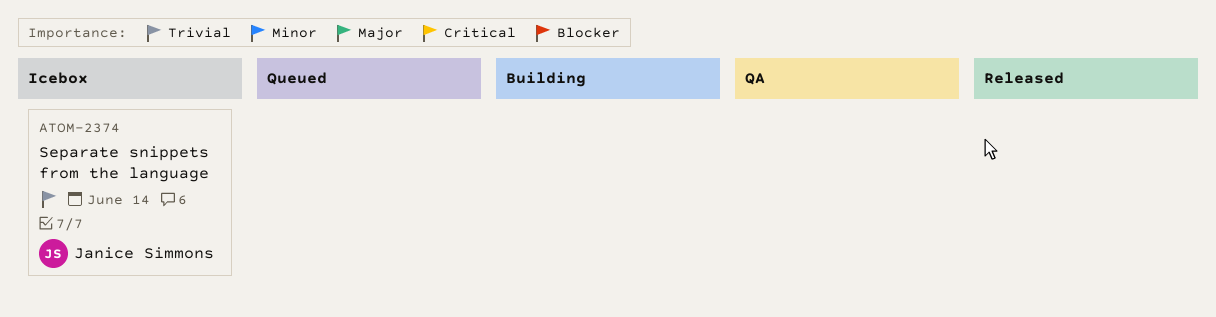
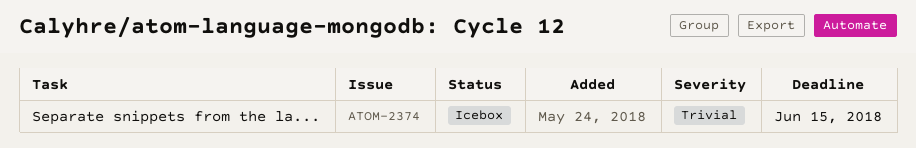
ATOM-2374, due: Jun 14 -> Jun 15

